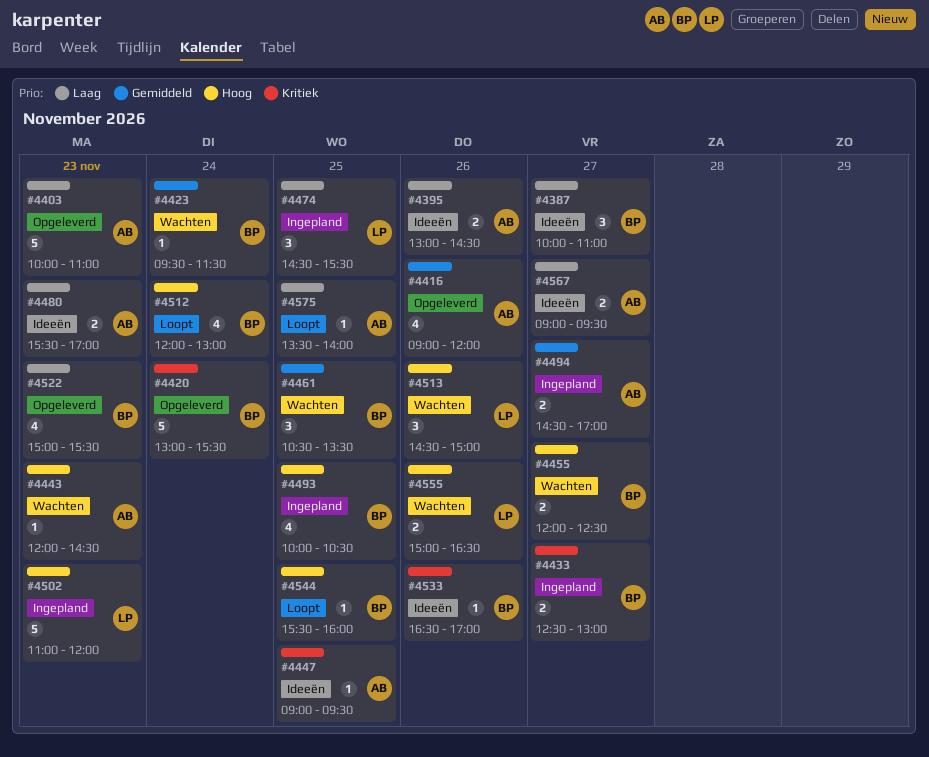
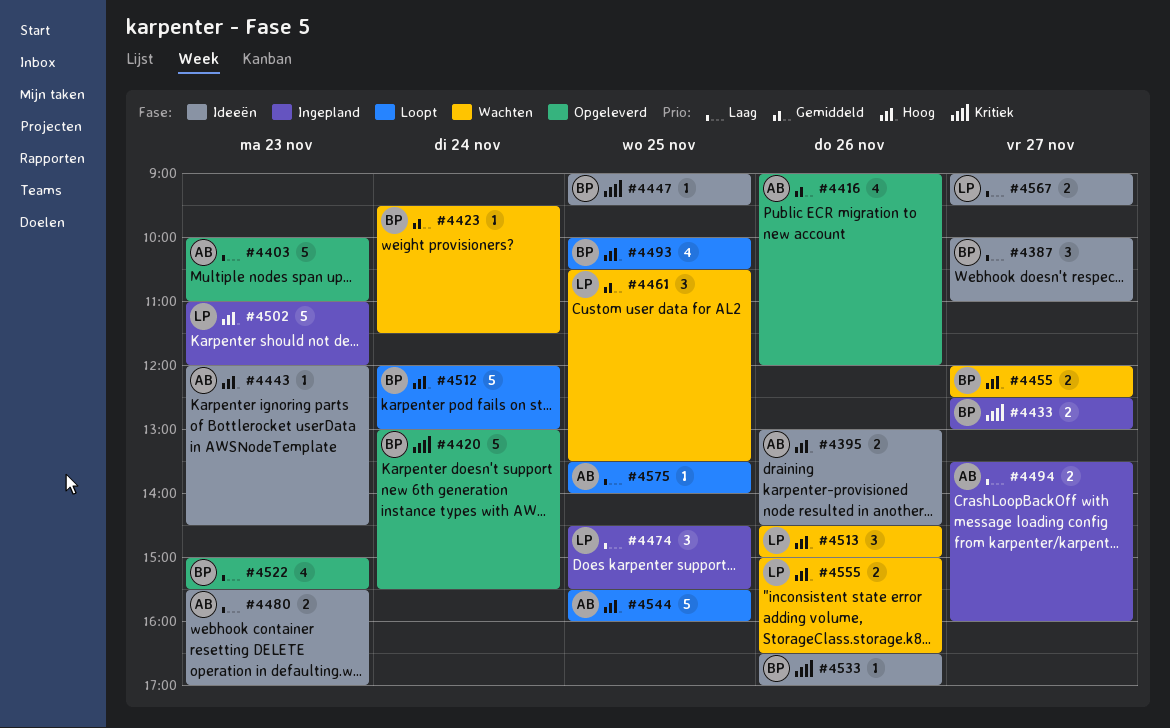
#4395, priority: Laag -> Hoog
#4443, status: Wachten -> Ideeën
#4447, owner: AB -> BP
#4461, owner: BP -> LP
#4493, status: Ingepland -> Loopt
#4494, priority: Gemiddeld -> Laag
#4494, begins: 14:30 -> 13:30
#4494, ends: 17:00 -> 16:00
#4512, estimate: 4 -> 5
#4544, owner: BP -> AB
#4544, estimate: 1 -> 5
#4567, owner: AB -> LP

